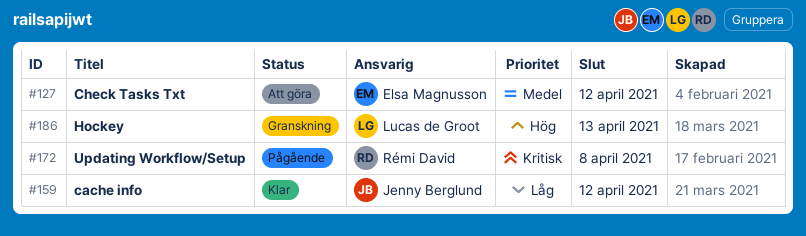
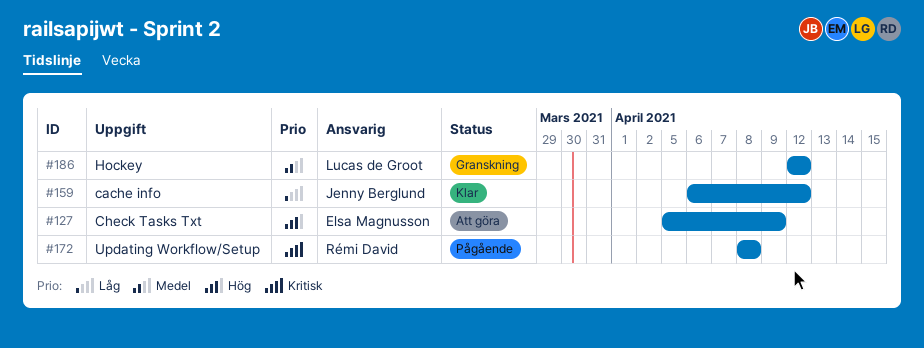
#127, priority: Medel -> Hög
#127, due: Apr 12 -> Apr 9
#186, priority: Hög -> Medel
#186, due: Apr 13 -> Apr 12

